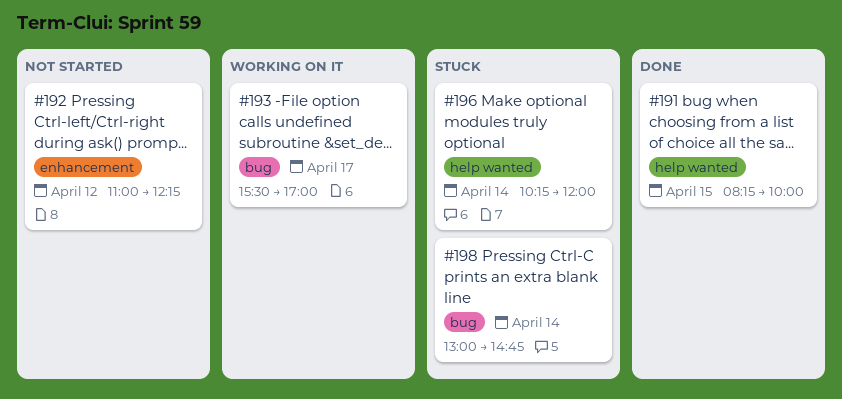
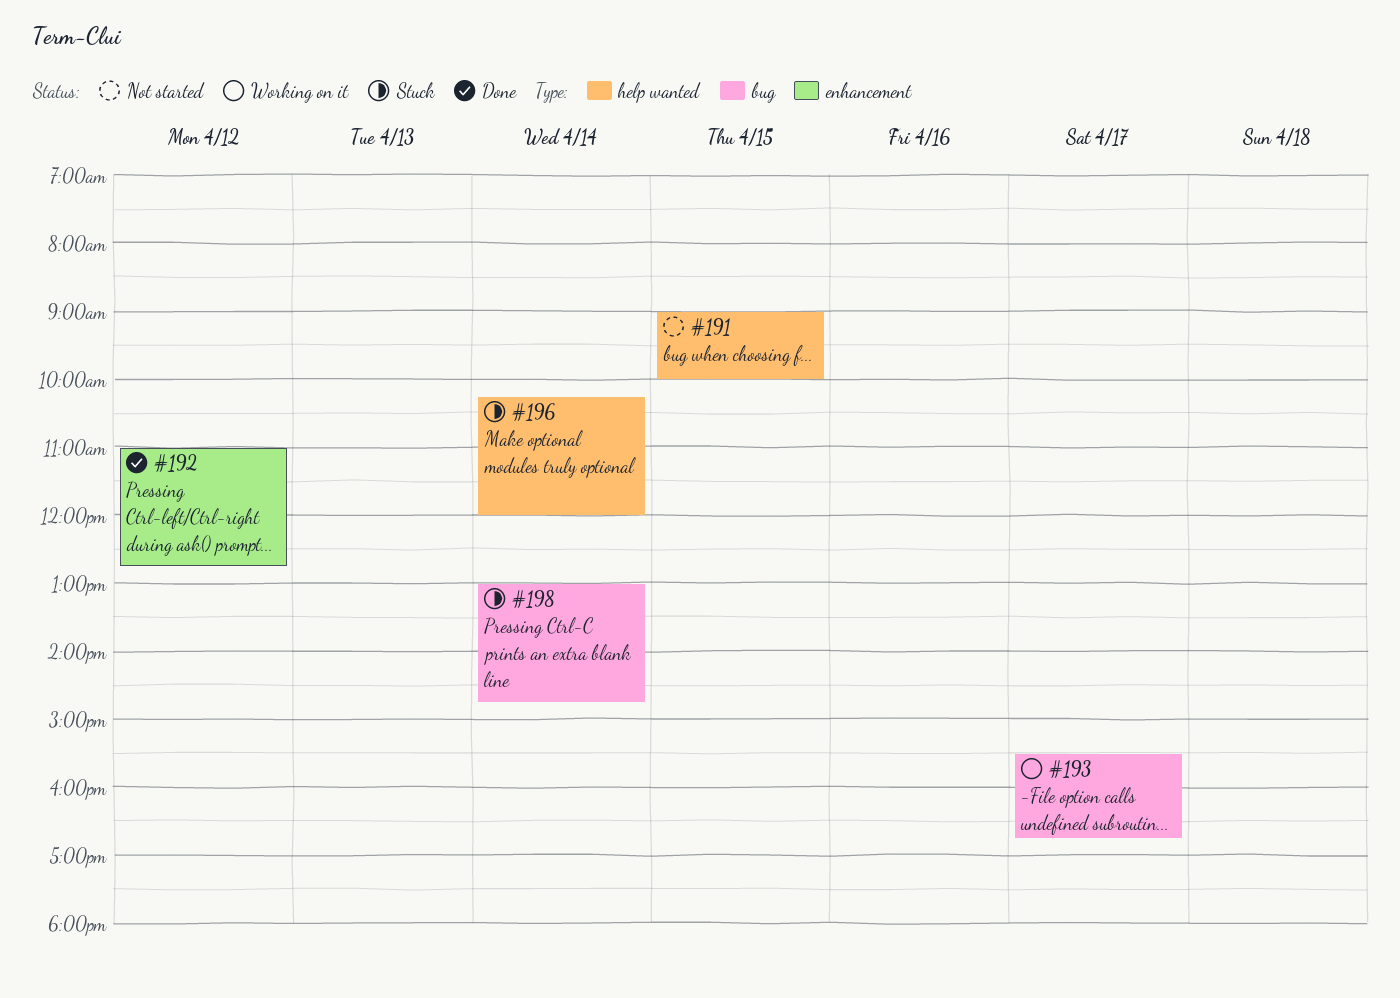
#191, status: Done -> Not started
#191, begins: 08:15 -> 09:00
#192, status: Not started -> Done
#192, ends: 12:15 -> 12:45
#193, ends: 17:00 -> 16:45

